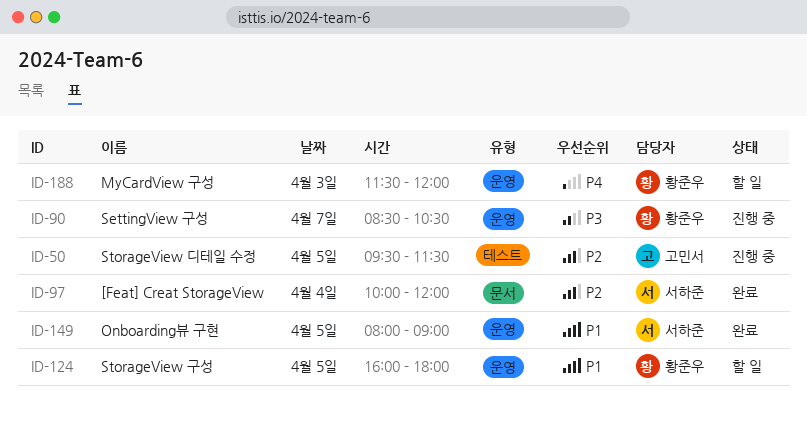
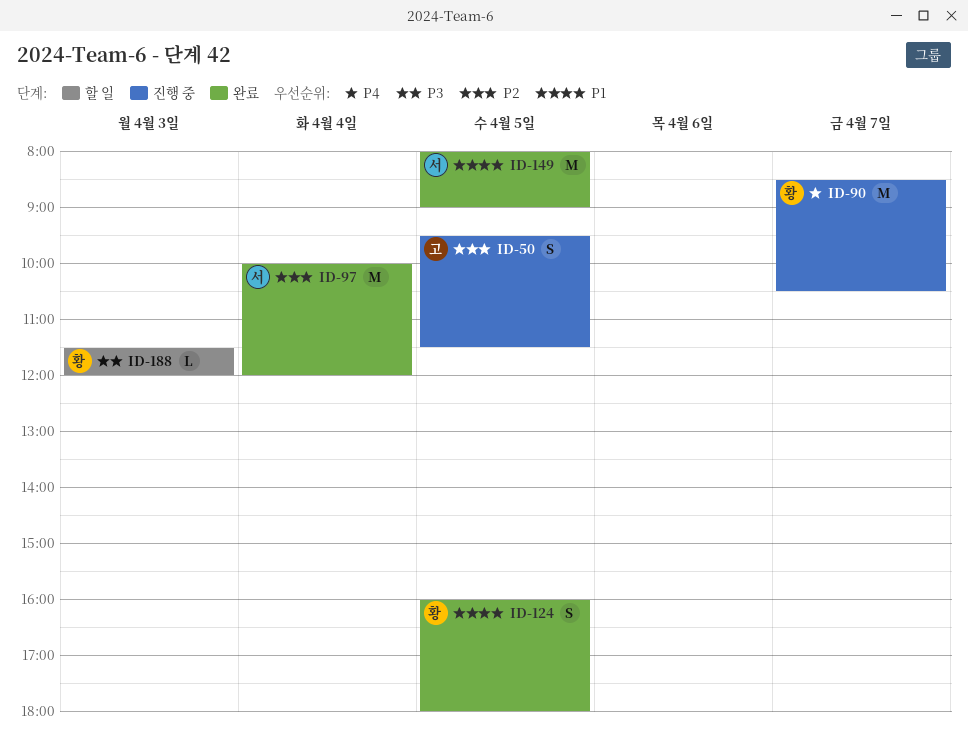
ID-90, priority: P3 -> P4
ID-124, status: 할 일 -> 완료
ID-188, priority: P4 -> P3

